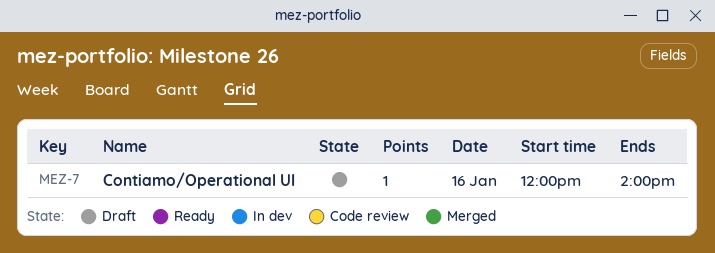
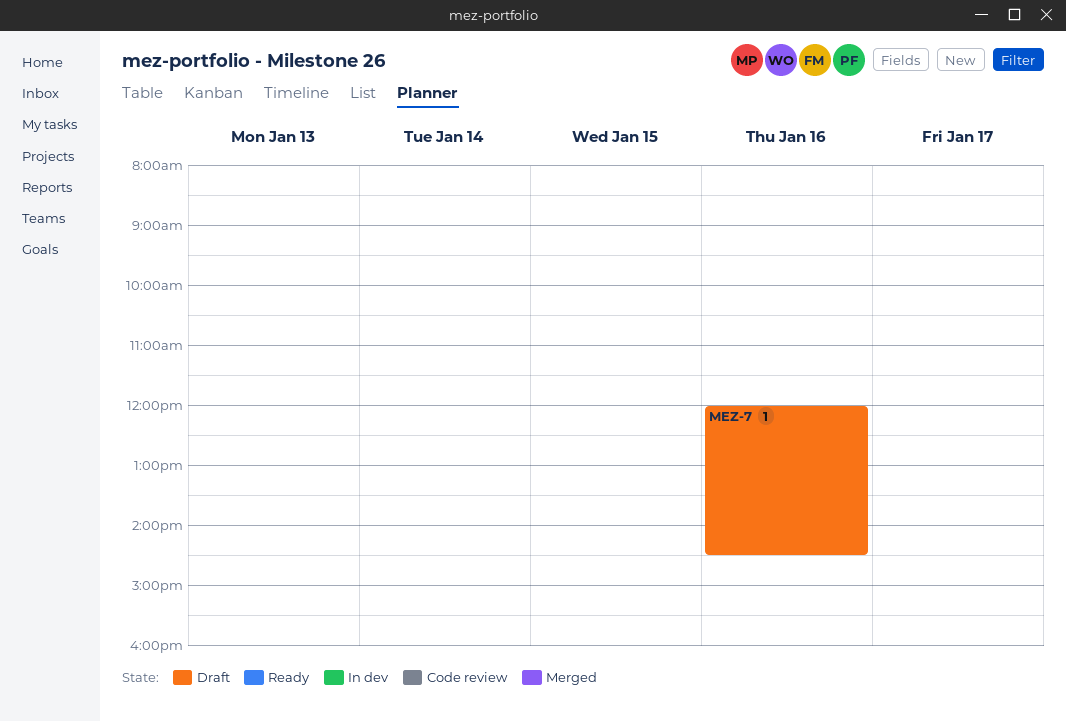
MEZ-7, ends: 14:00 -> 14:30

